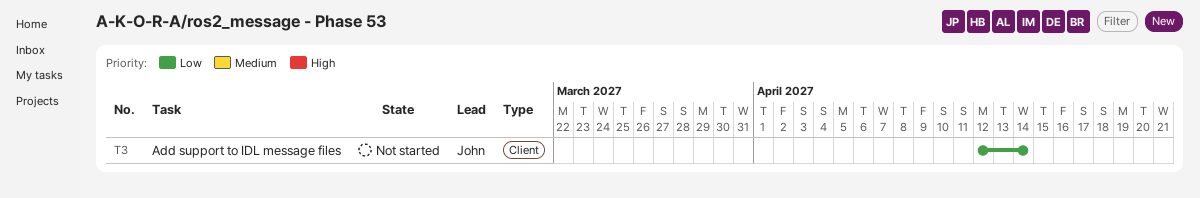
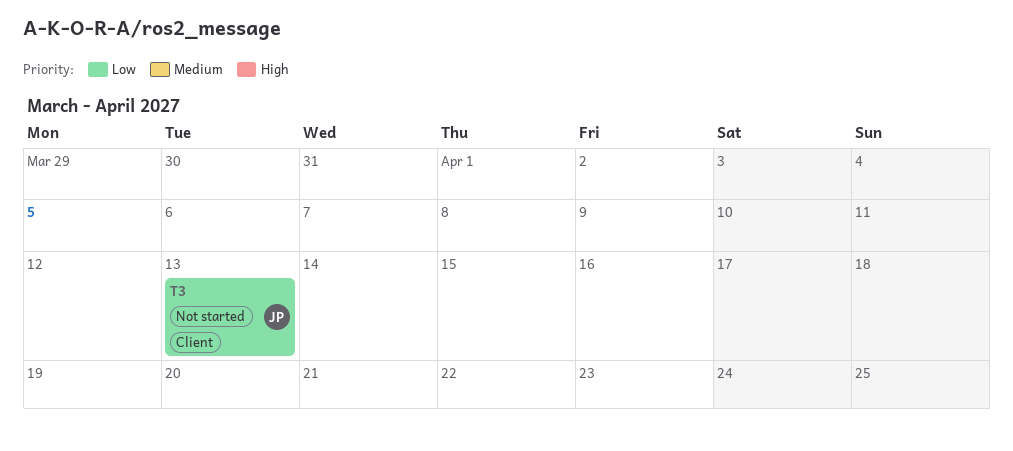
T3, due: Apr 14 -> Apr 13

